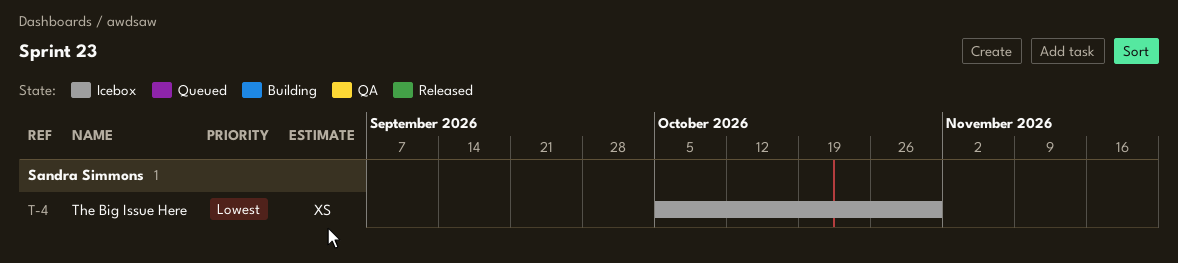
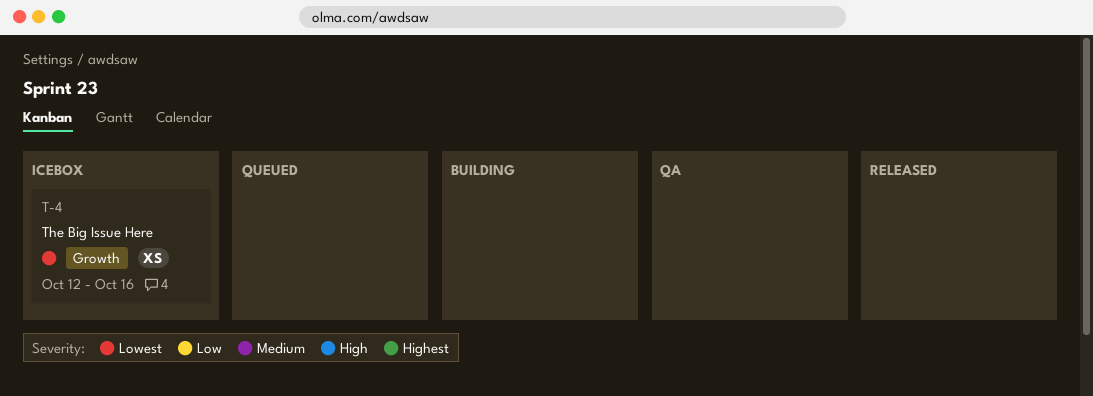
T-4, start: Oct 5 -> Oct 12
T-4, due: Oct 30 -> Oct 16

